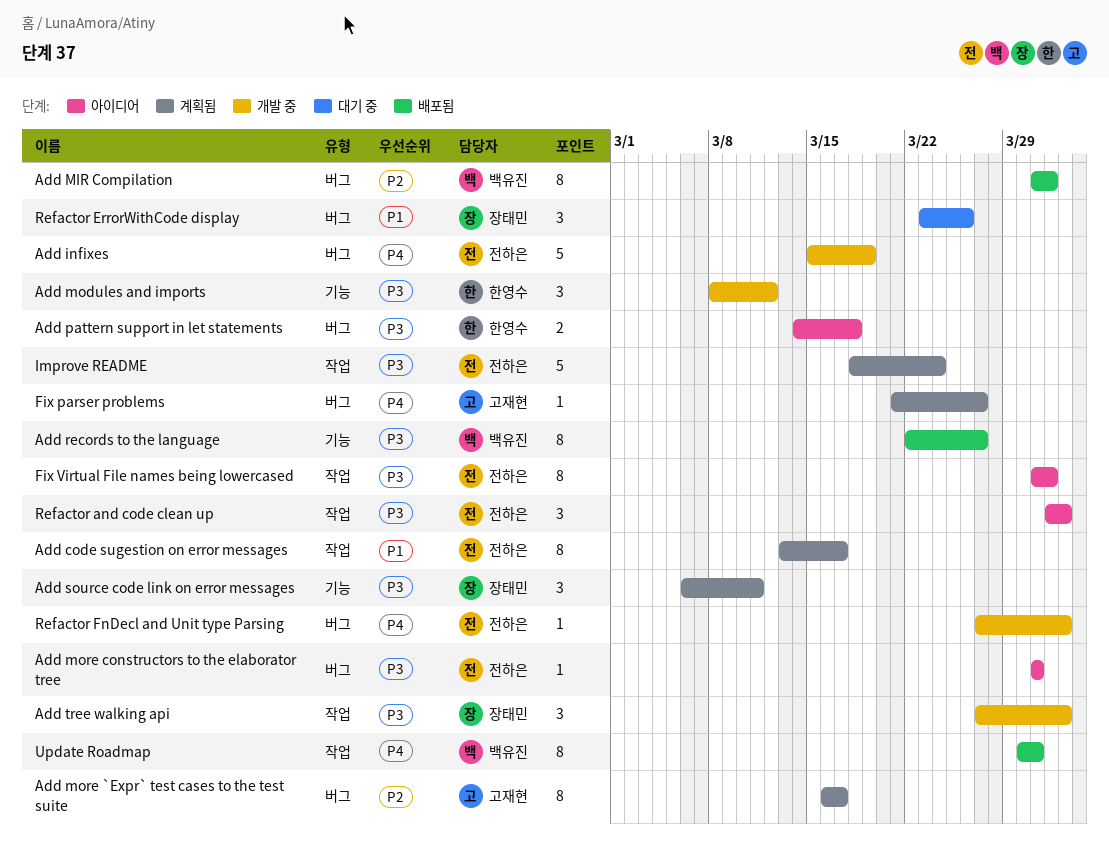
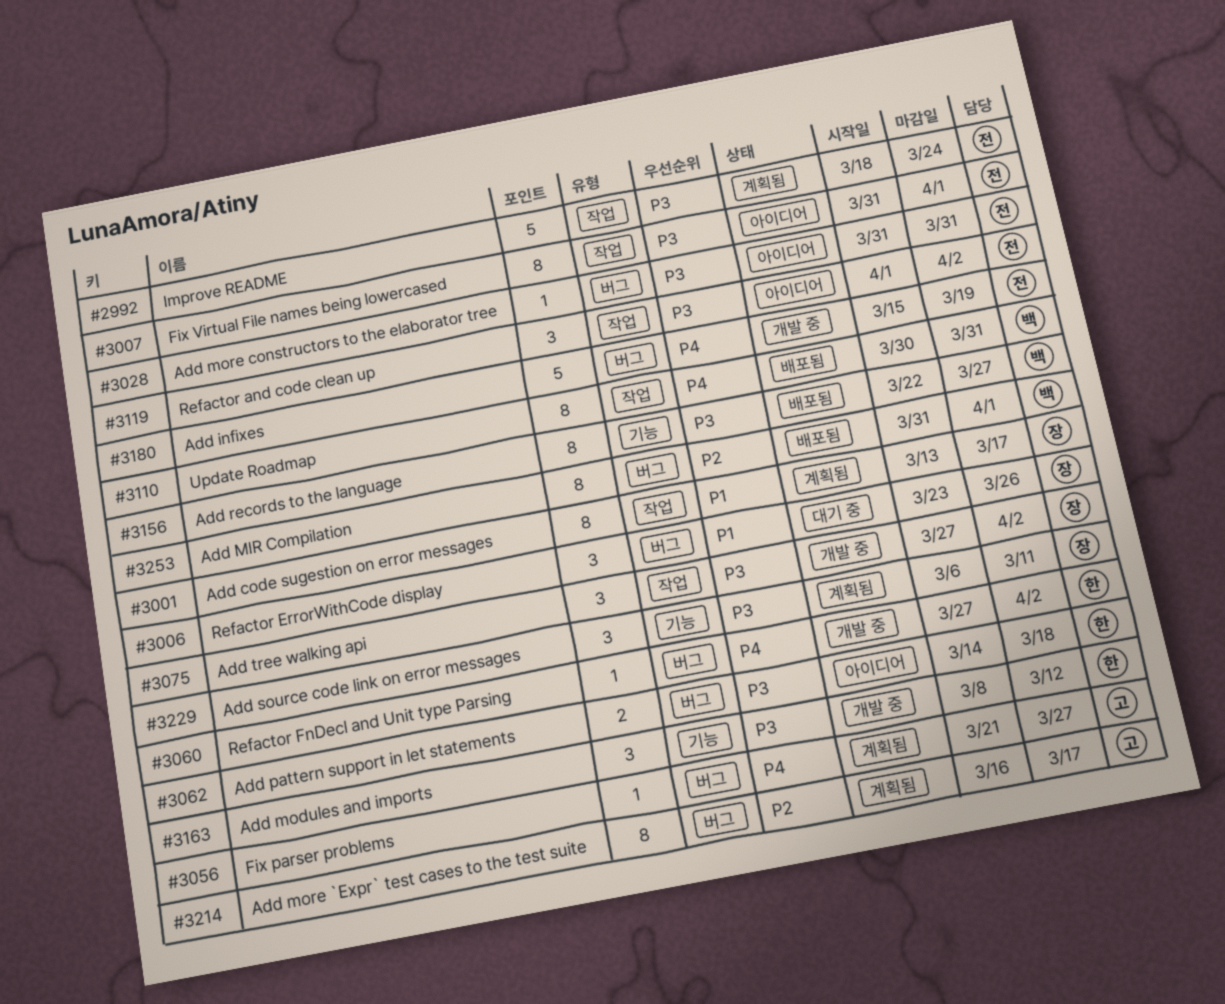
Add code sugestion on error messages, owner: 전하은 -> 장태민
Refactor FnDecl and Unit type Parsing, owner: 전하은 -> 한영수

